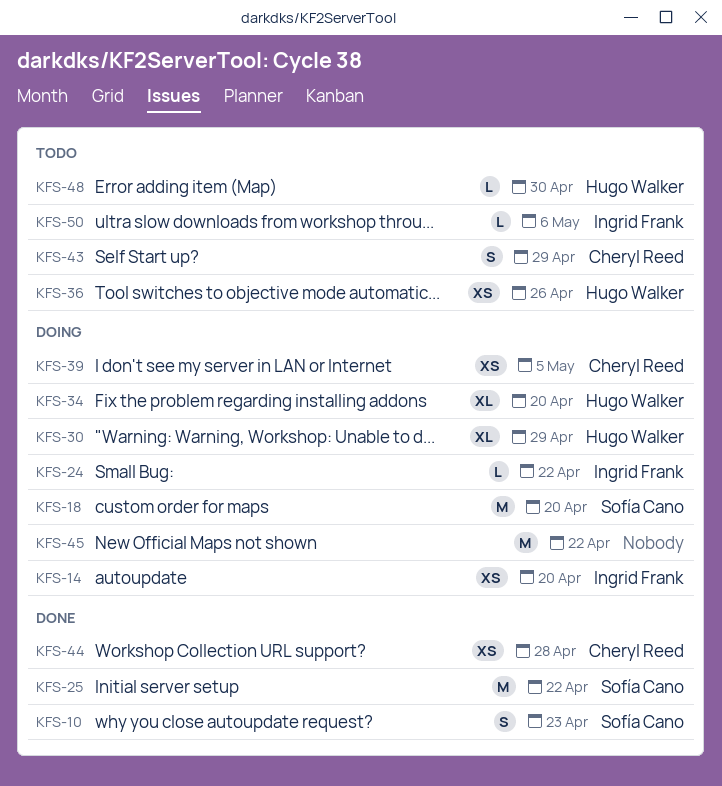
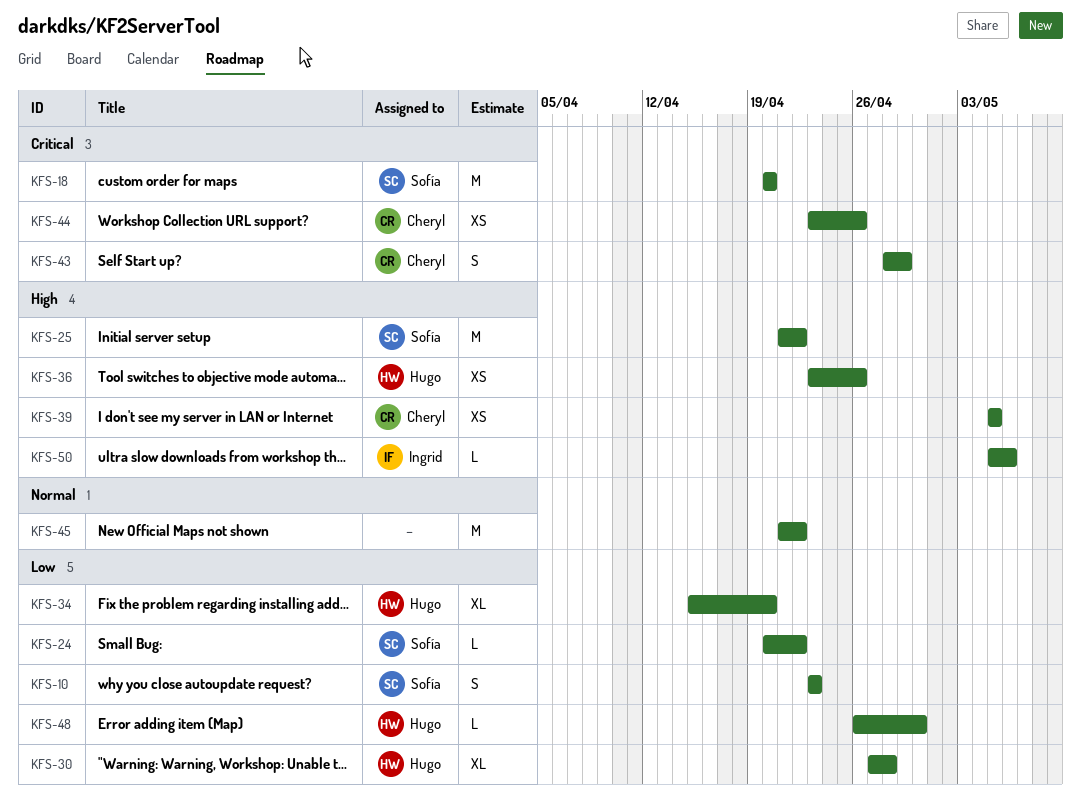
KFS-14: present -> none
KFS-24, owner: Ingrid Frank -> Sofía Cano
KFS-30, due: Apr 29 -> Apr 28
KFS-44, due: Apr 28 -> Apr 26

